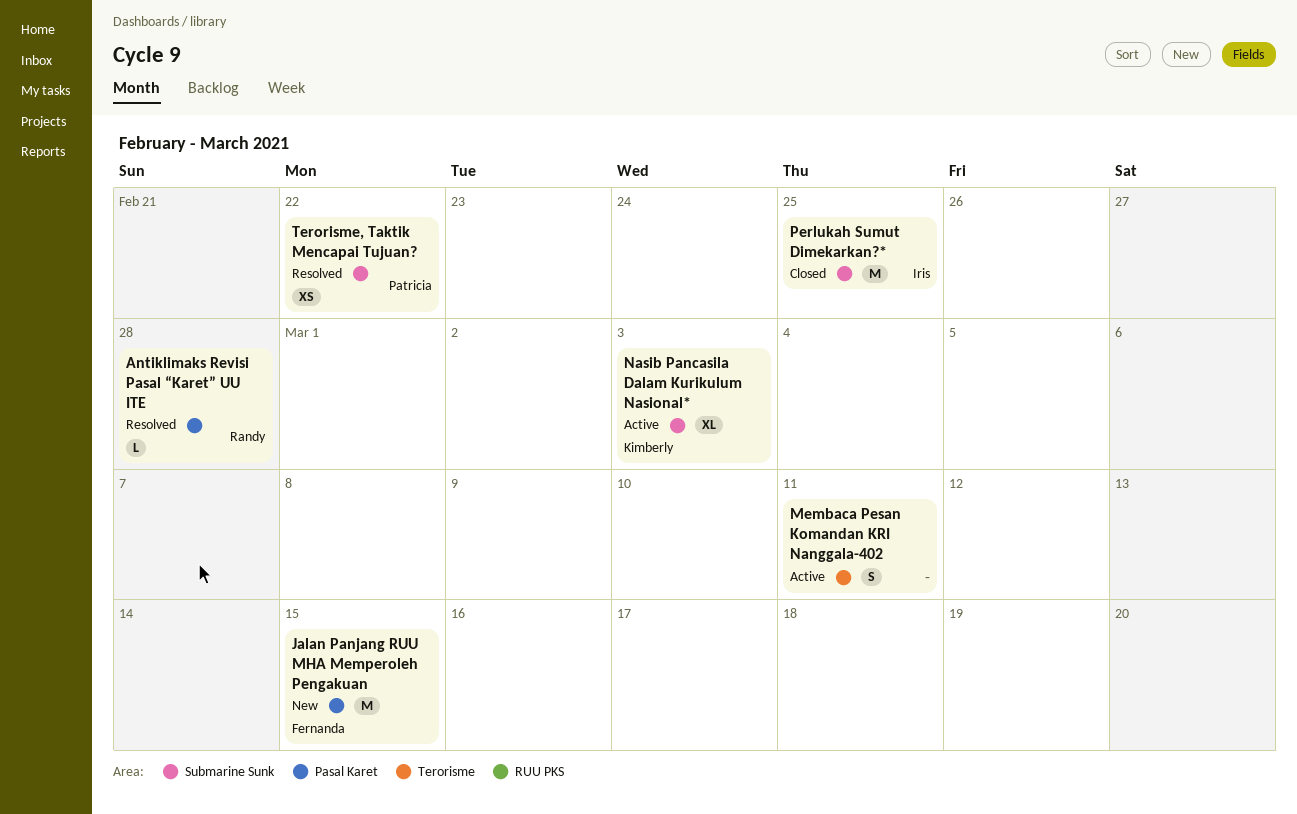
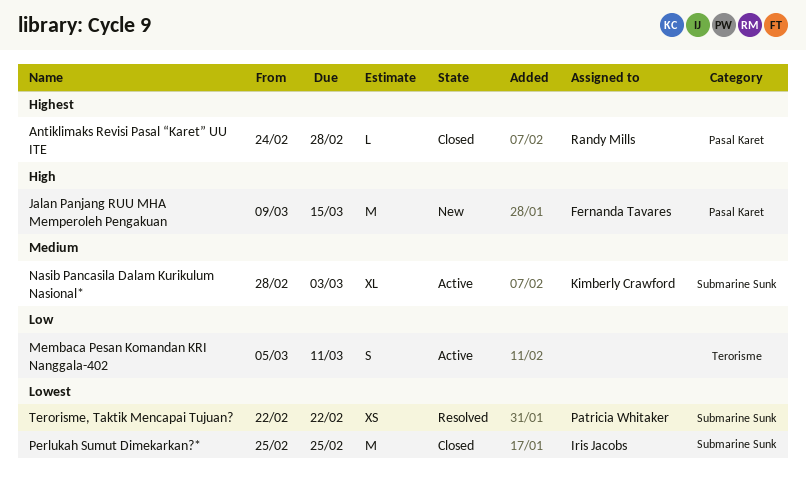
Antiklimaks Revisi Pasal “Karet” UU ITE, status: Resolved -> Closed

